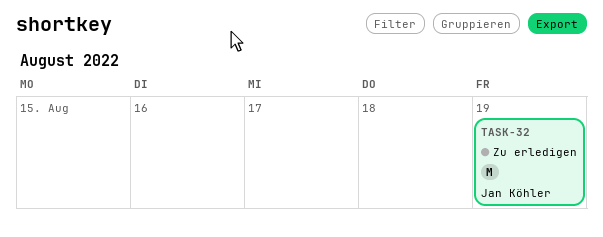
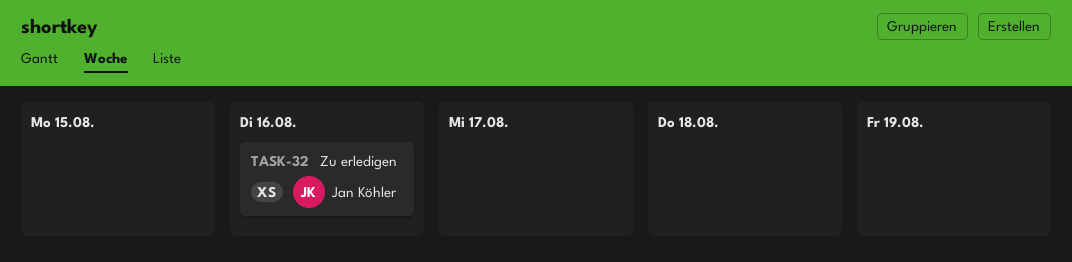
TASK-32, estimate: M -> XS
TASK-32, due: Aug 19 -> Aug 16

